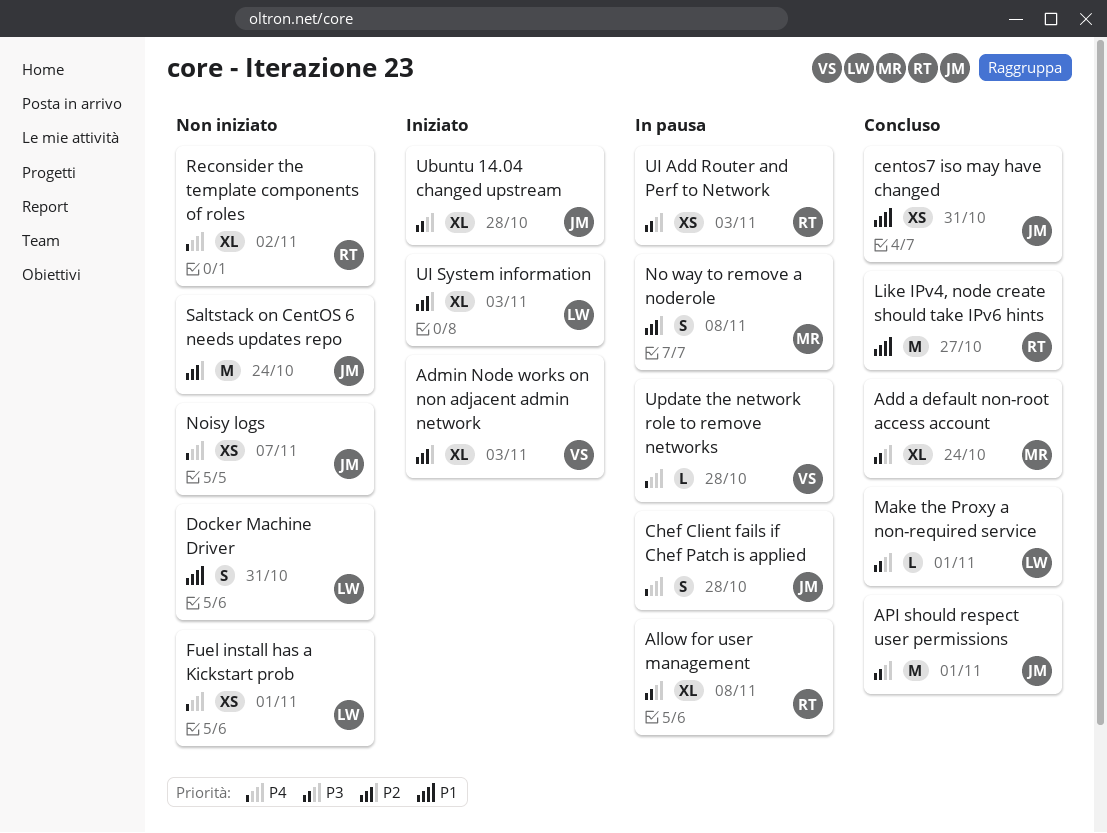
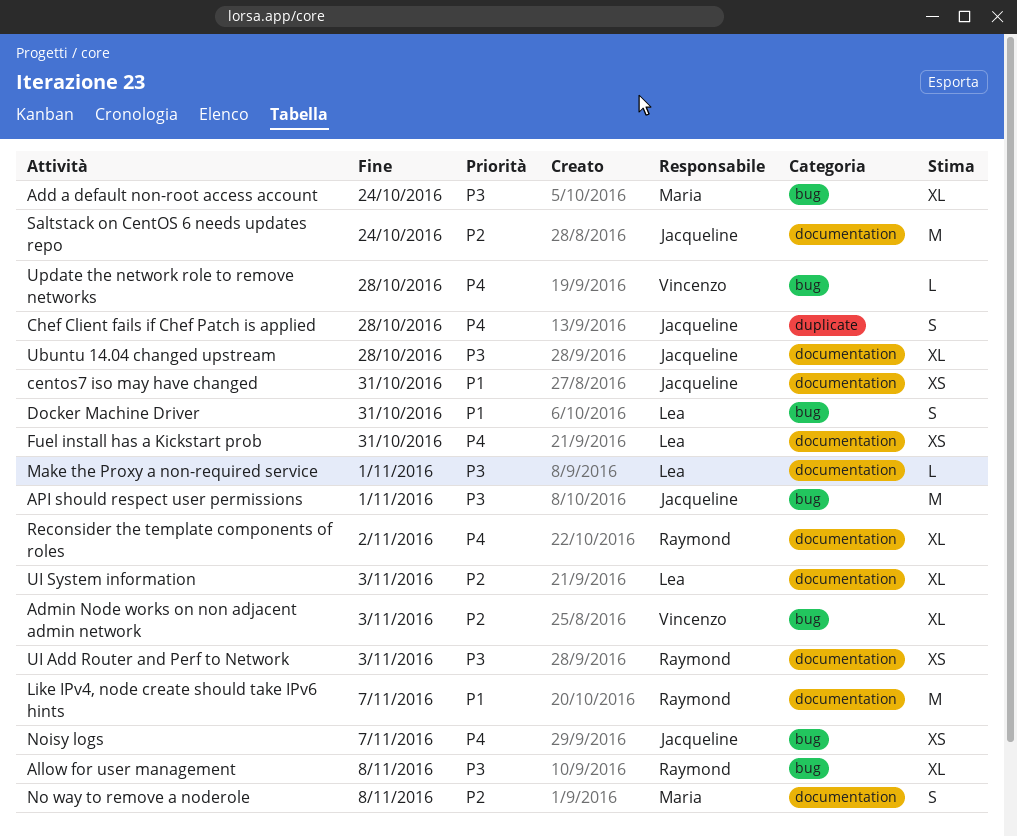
Fuel install has a Kickstart prob, due: Nov 1 -> Oct 31
Like IPv4, node create should take IPv6 hints, due: Oct 27 -> Nov 7

